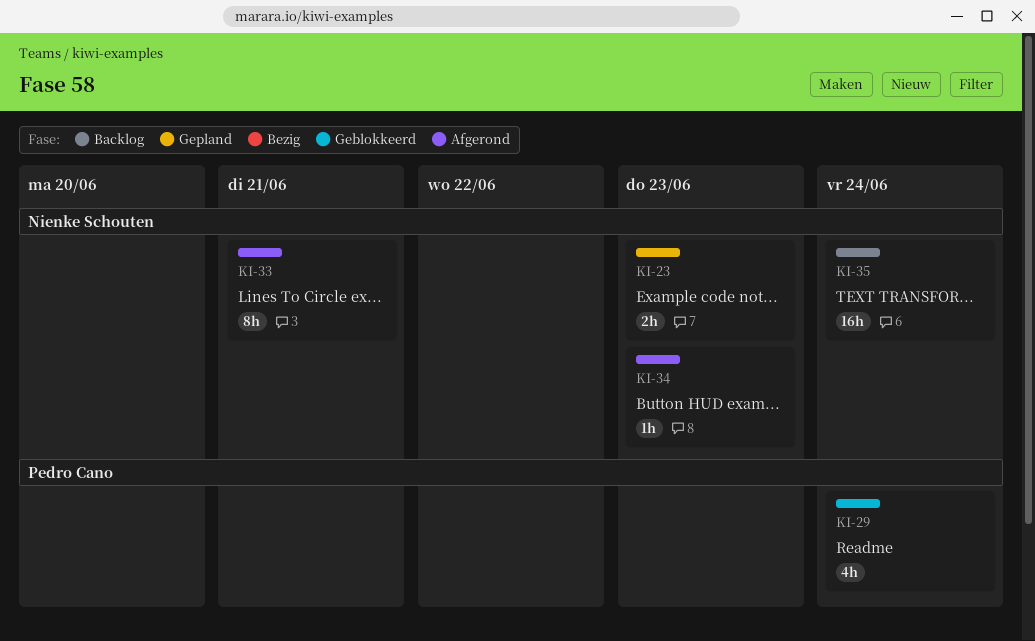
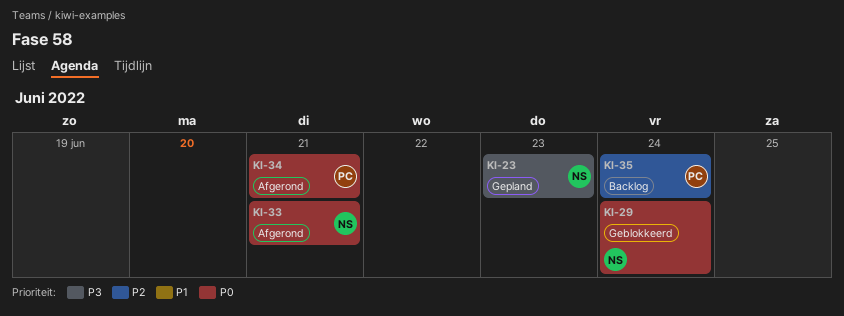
KI-29, owner: Pedro Cano -> Nienke Schouten
KI-34, owner: Nienke Schouten -> Pedro Cano
KI-34, due: Jun 23 -> Jun 21
KI-35, owner: Nienke Schouten -> Pedro Cano

